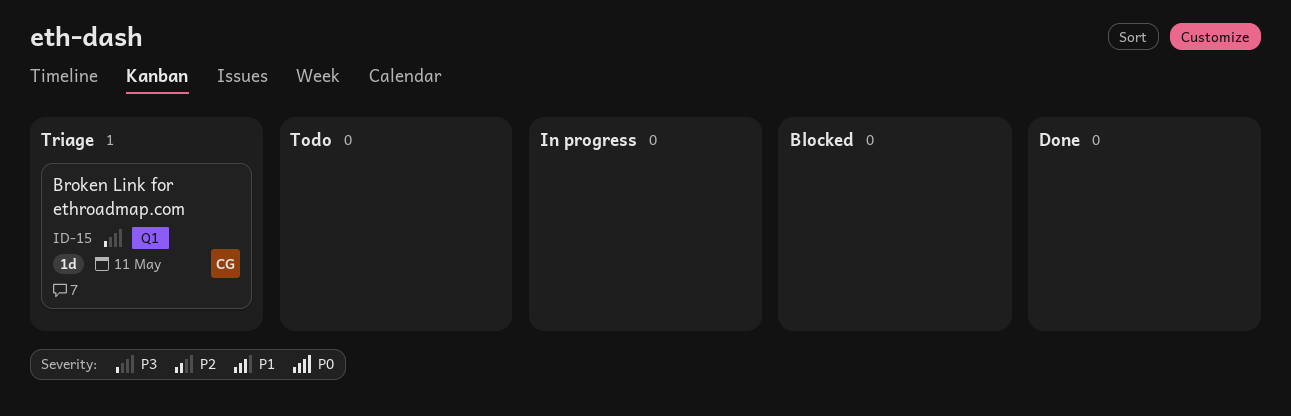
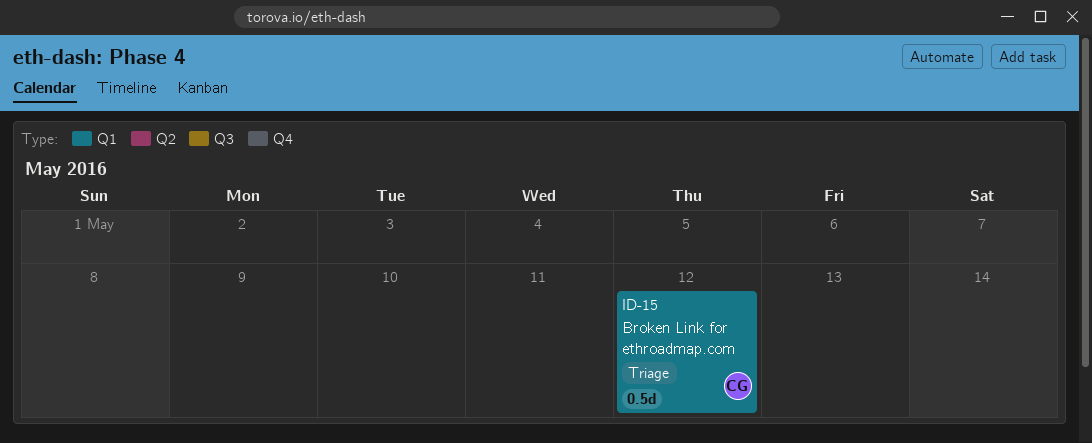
ID-15, estimate: 1d -> 0.5d
ID-15, due: May 11 -> May 12

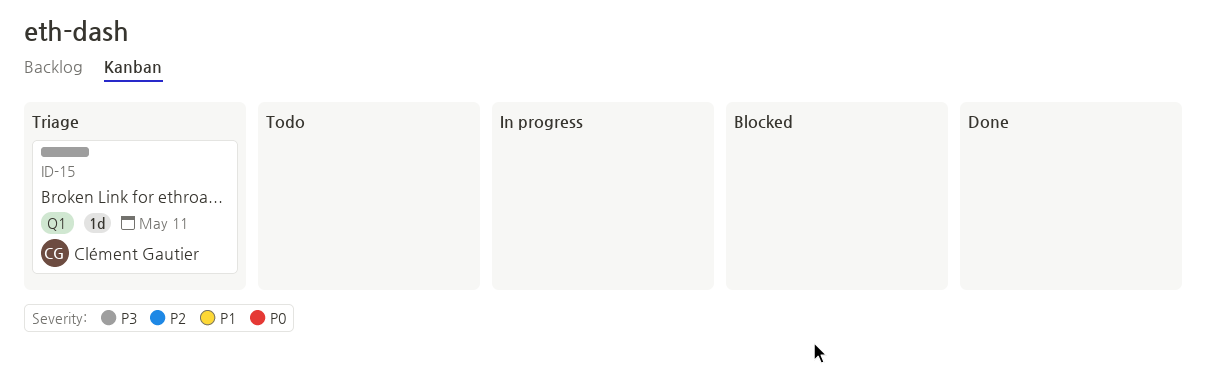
ID-15, estimate: 0.5d -> 1d
ID-15, due: May 12 -> May 11

